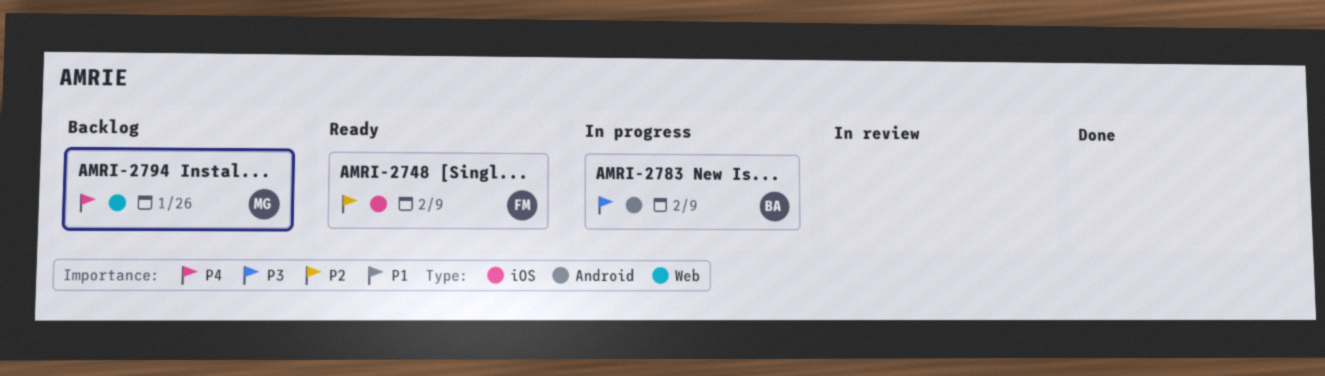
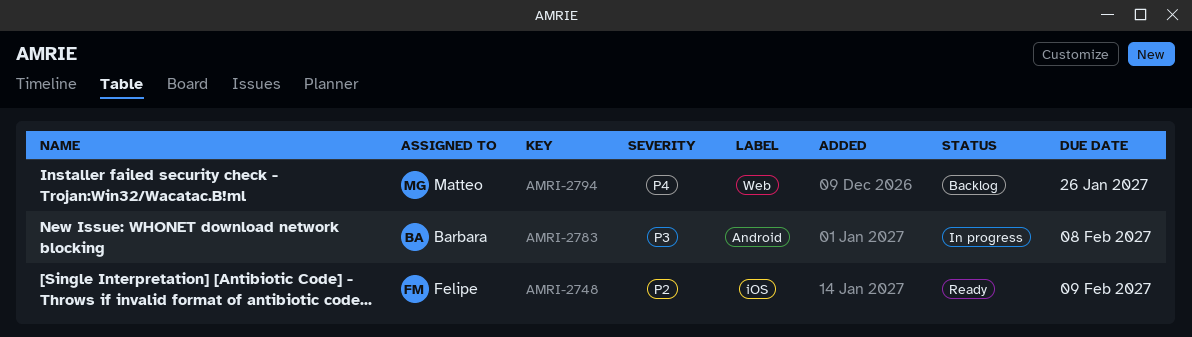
AMRI-2783, due: Feb 9 -> Feb 8

